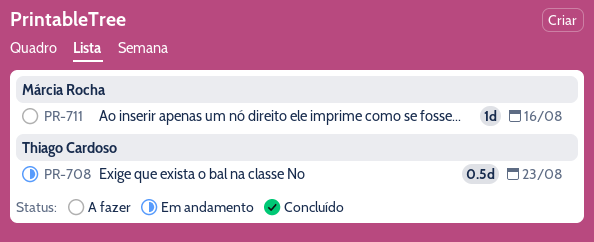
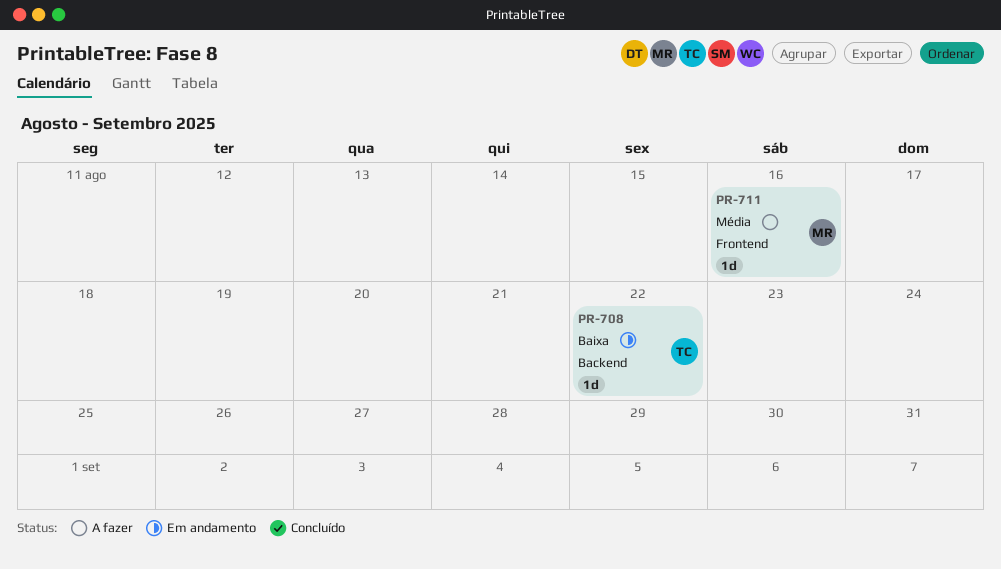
PR-708, estimate: 0.5d -> 1d
PR-708, due: Aug 23 -> Aug 22

